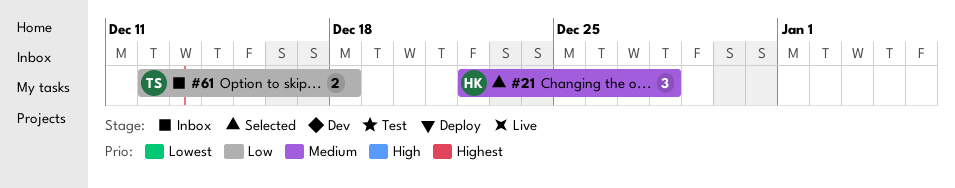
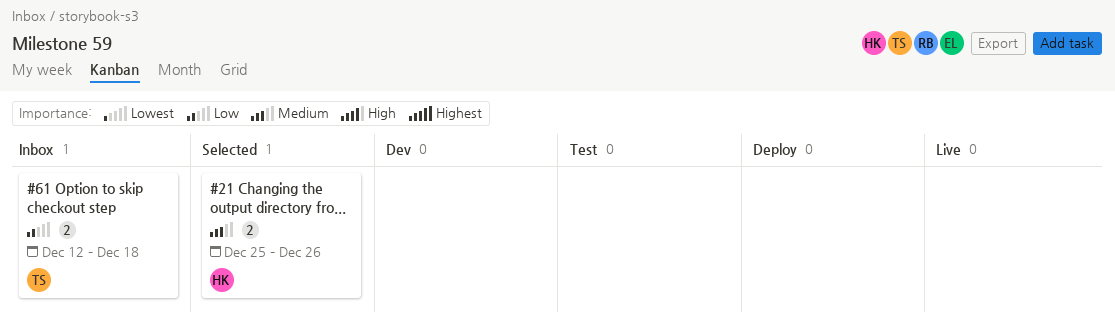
#21, estimate: 3 -> 2
#21, start: Dec 22 -> Dec 25
#21, due: Dec 28 -> Dec 26

